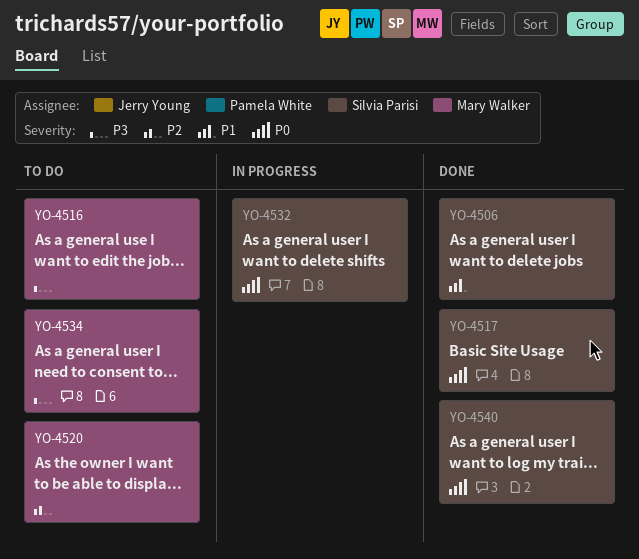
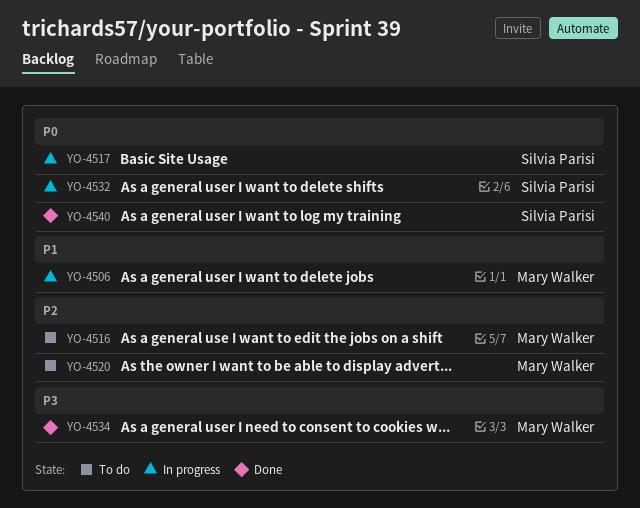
YO-4506, status: Done -> In progress
YO-4506, owner: Silvia Parisi -> Mary Walker
YO-4516, priority: P3 -> P2
YO-4517, status: Done -> In progress
YO-4534, status: To do -> Done

